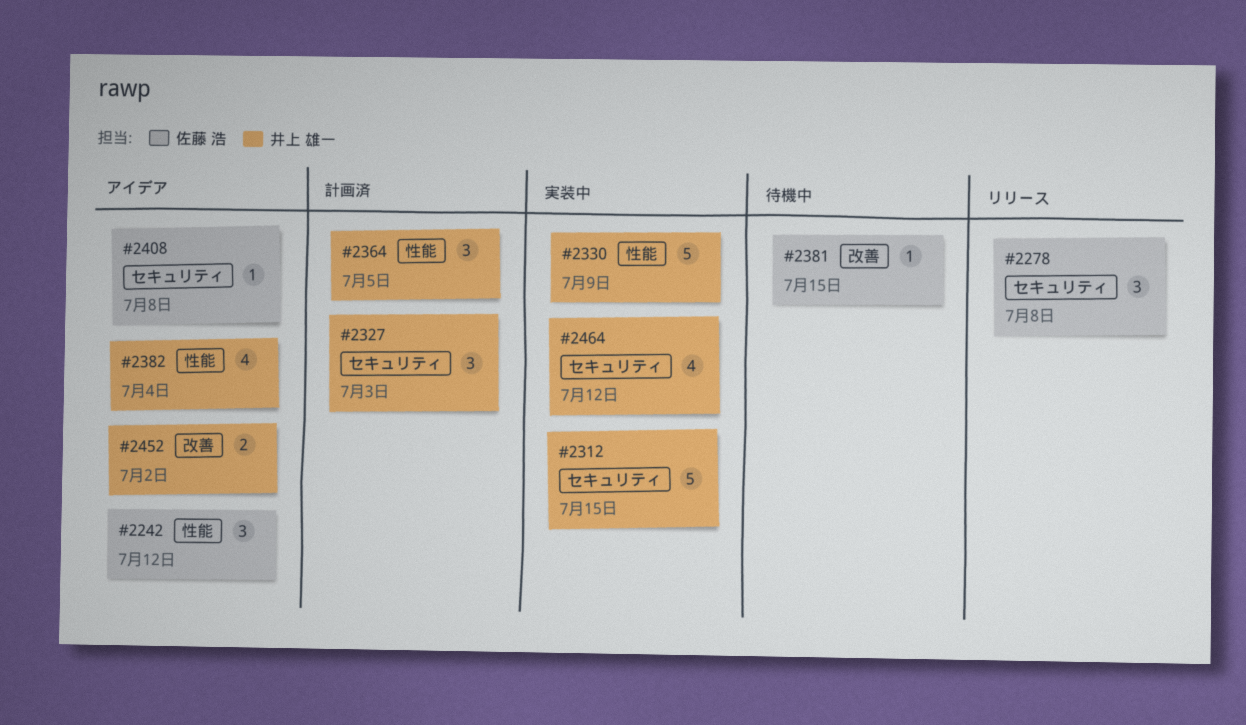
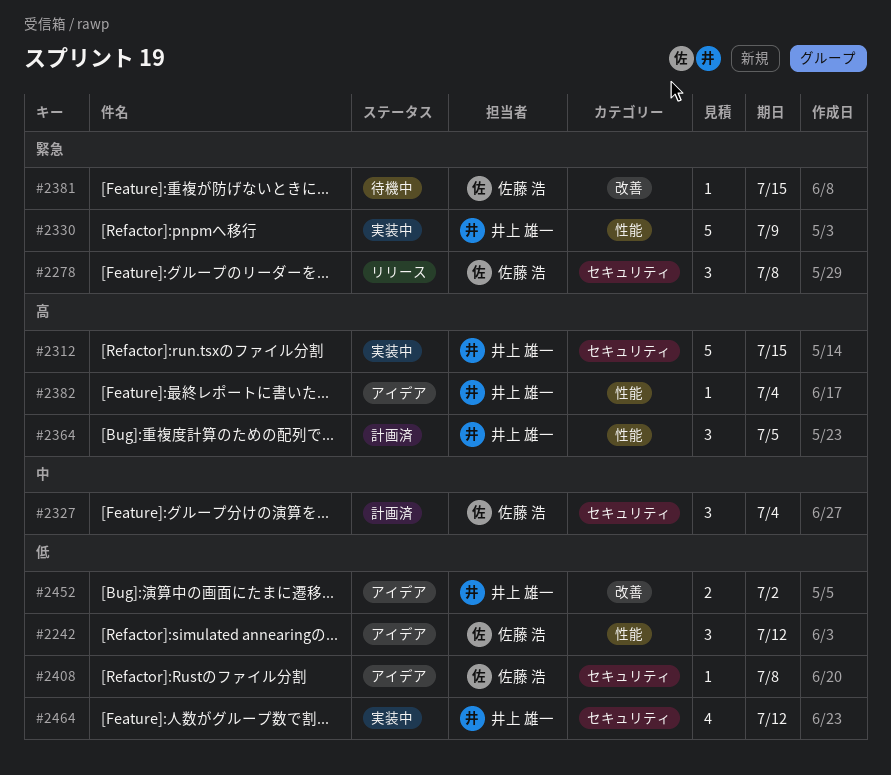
#2327, owner: 井上 雄一 -> 佐藤 浩
#2327, due: Jul 3 -> Jul 4
#2382, estimate: 4 -> 1

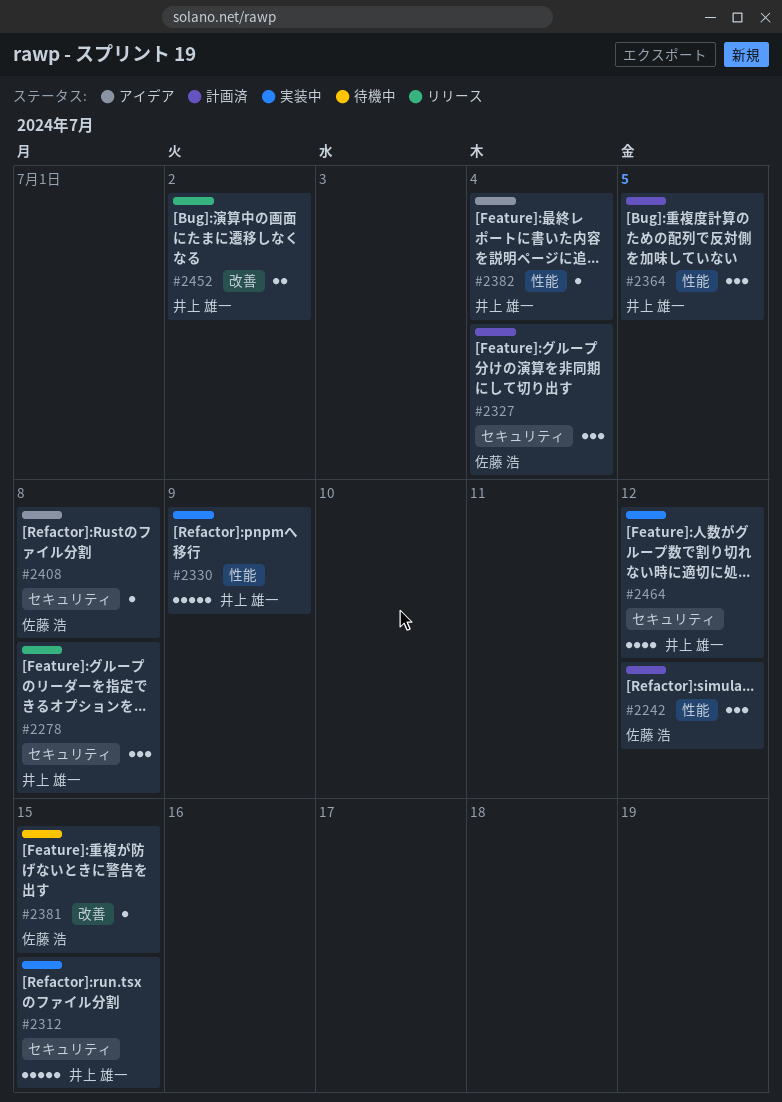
#2242, status: アイデア -> 計画済
#2278, owner: 佐藤 浩 -> 井上 雄一
#2452, status: アイデア -> リリース

